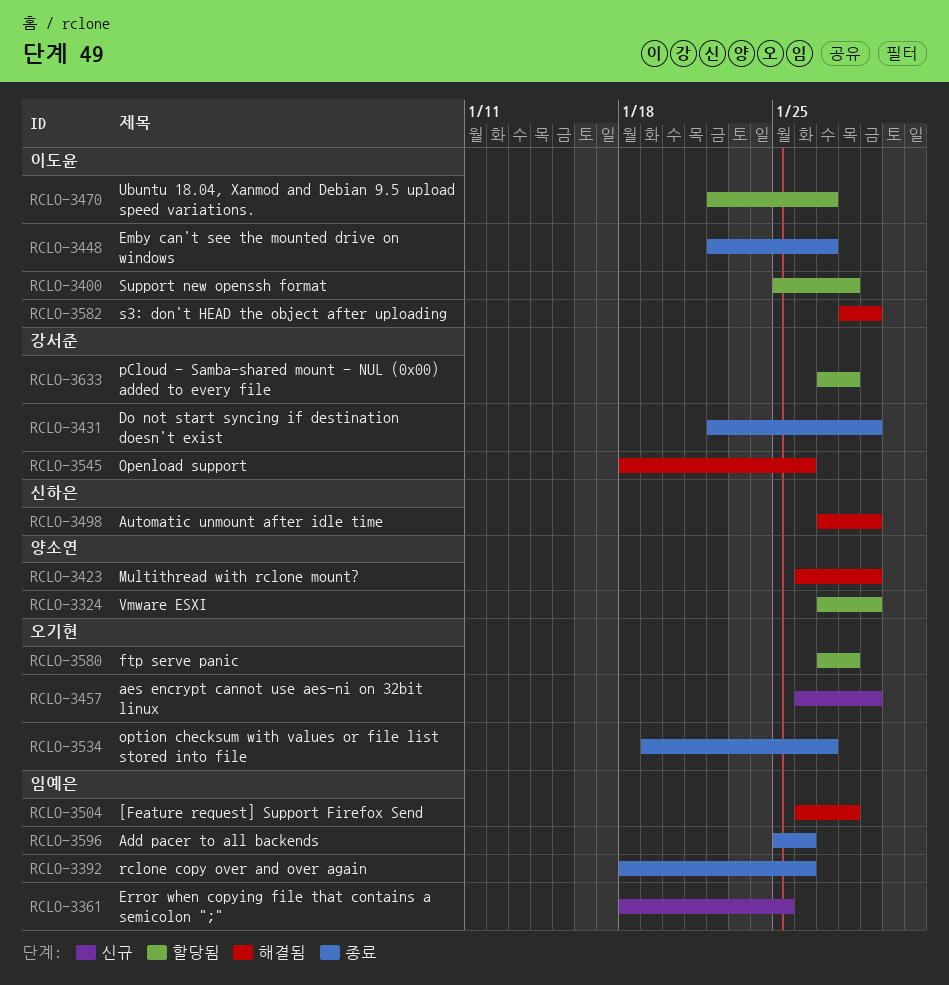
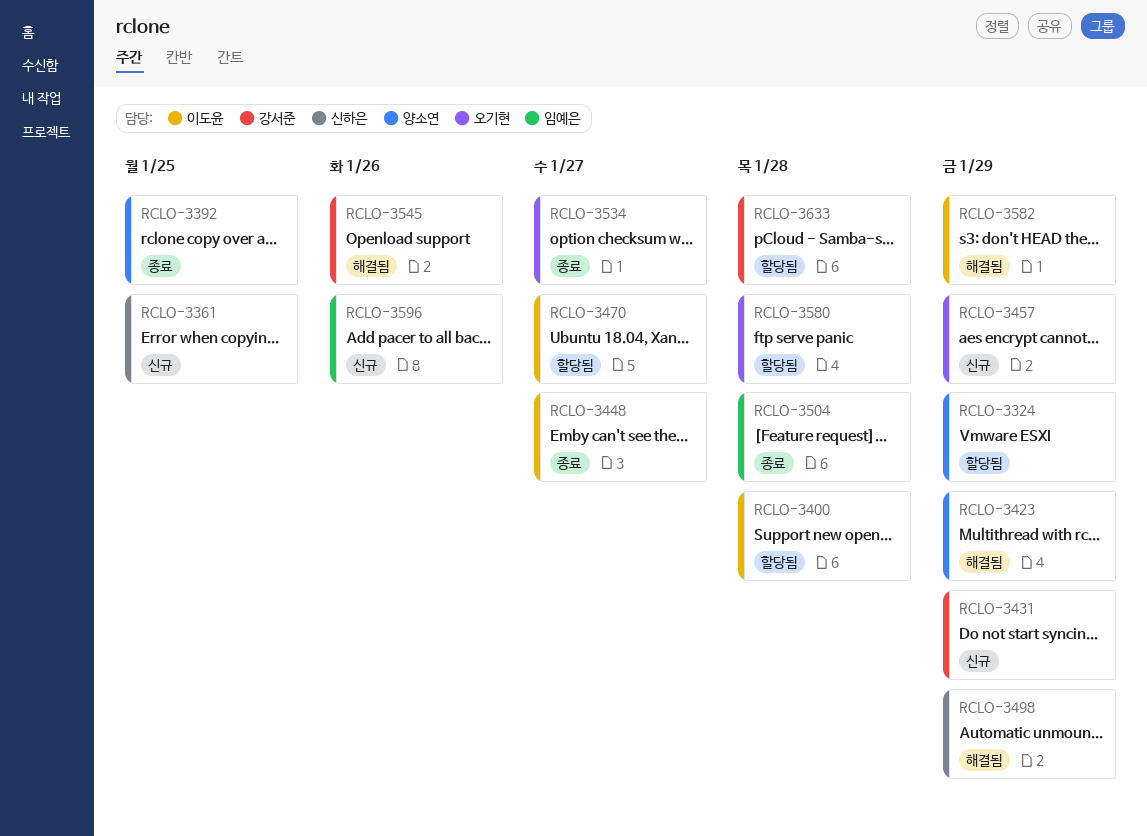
RCLO-3361, owner: 임예은 -> 신하은
RCLO-3392, owner: 임예은 -> 양소연
RCLO-3392, due: Jan 26 -> Jan 25
RCLO-3431, status: 종료 -> 신규
RCLO-3504, status: 해결됨 -> 종료
RCLO-3596, status: 종료 -> 신규

